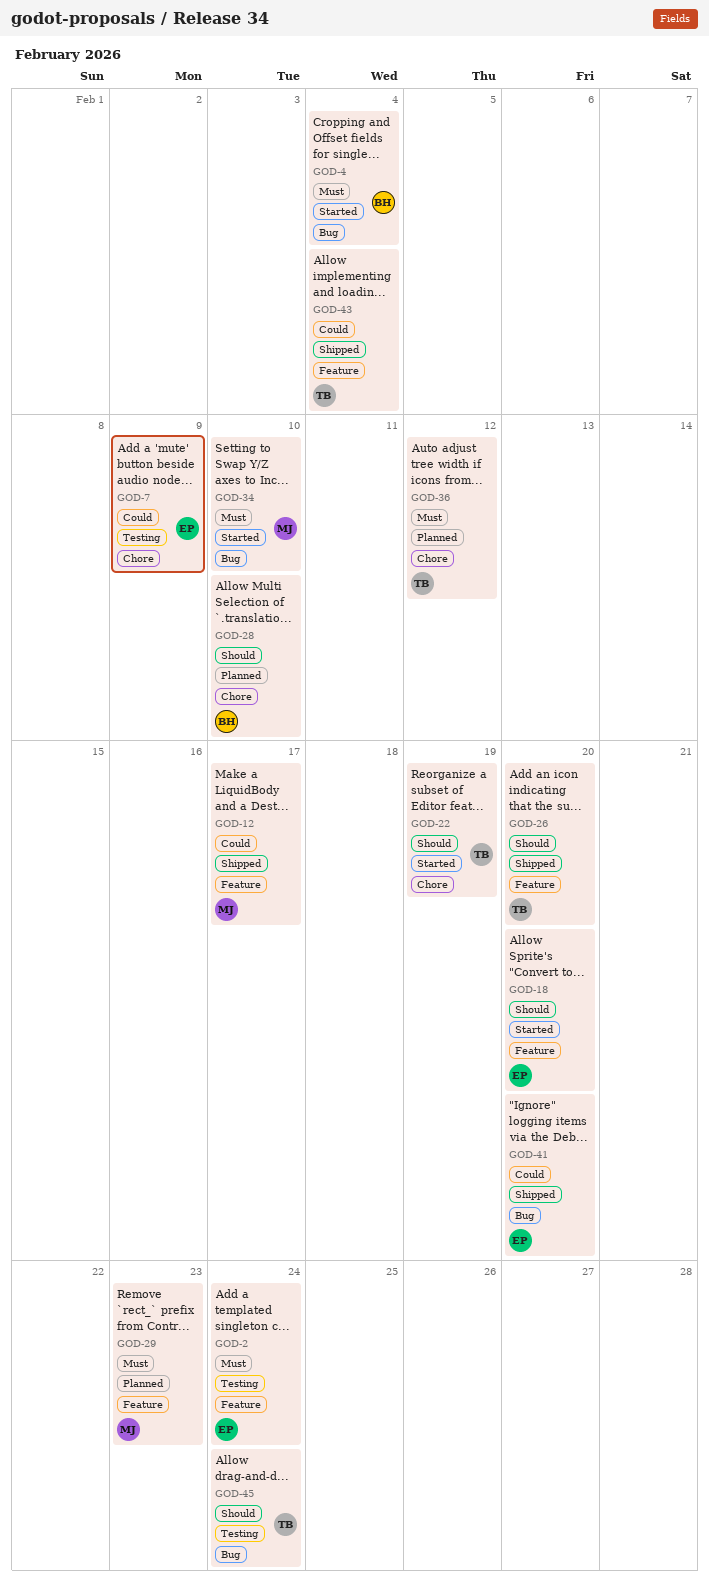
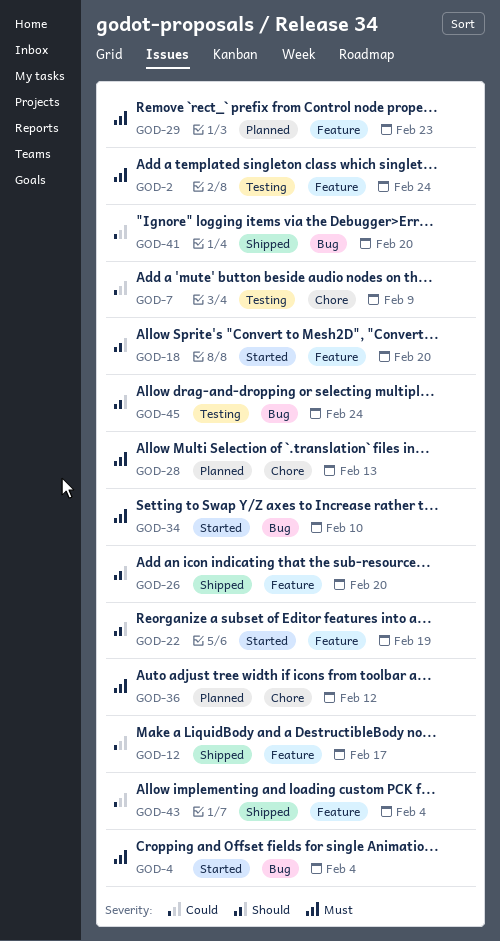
GOD-22, label: Chore -> Feature
GOD-28, priority: Should -> Must
GOD-28, due: Feb 10 -> Feb 13

